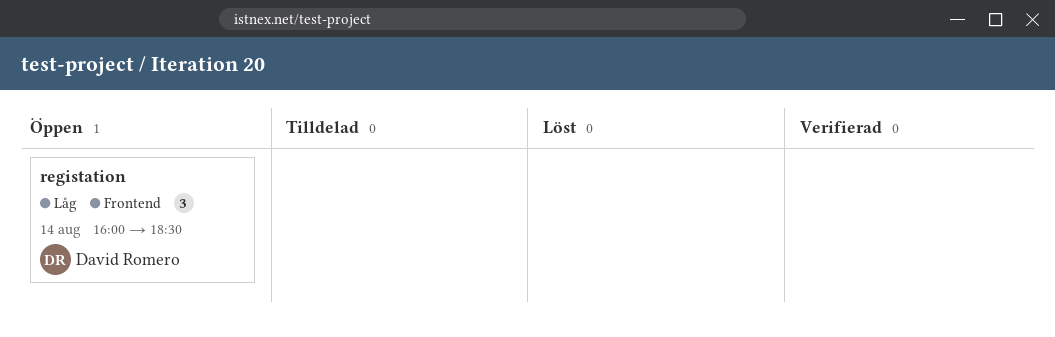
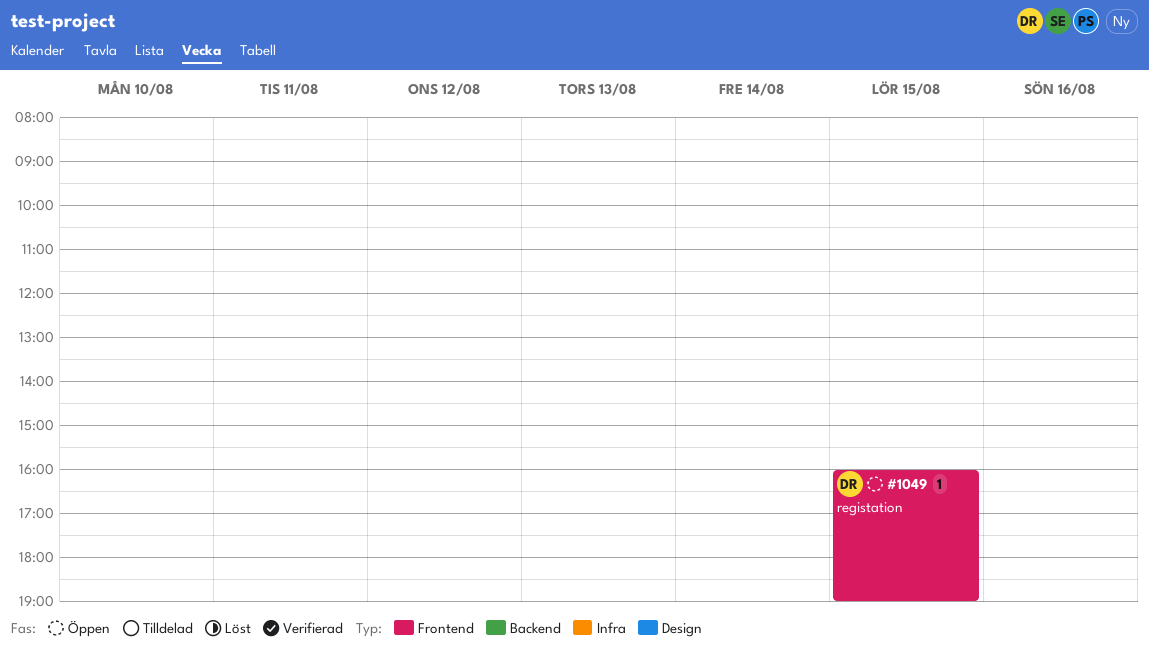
registation, estimate: 3 -> 1
registation, day: Aug 14 -> Aug 15
registation, ends: 18:30 -> 19:00

